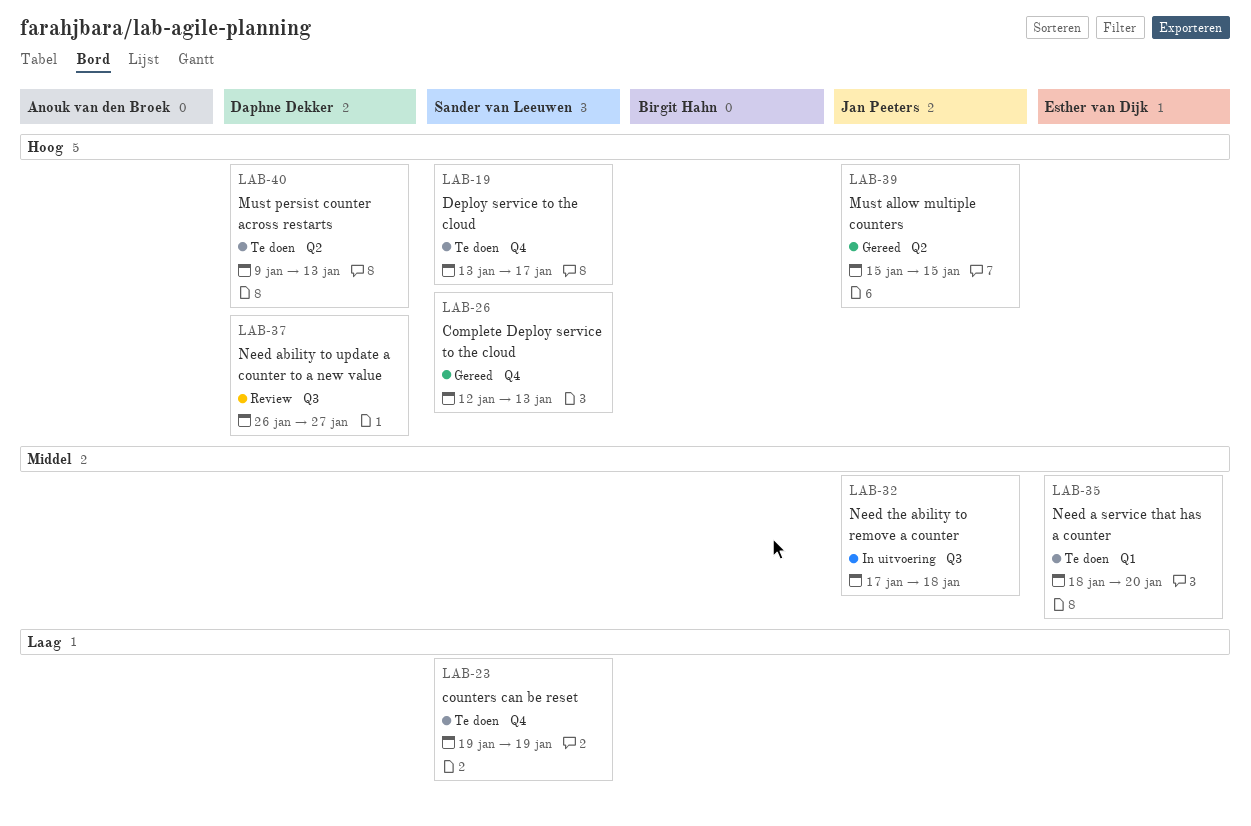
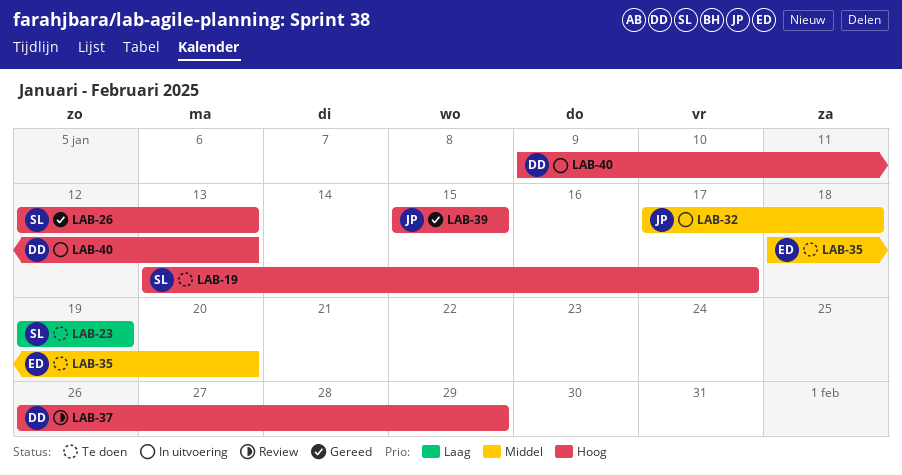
LAB-37, due: Jan 27 -> Jan 29
LAB-40, status: Te doen -> In uitvoering

